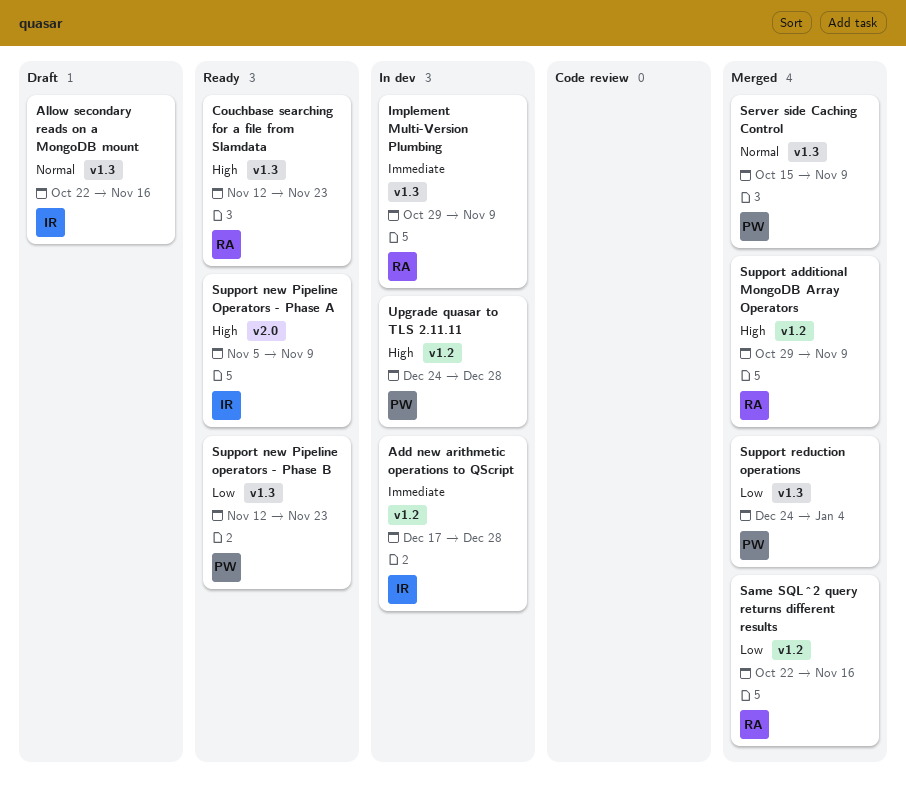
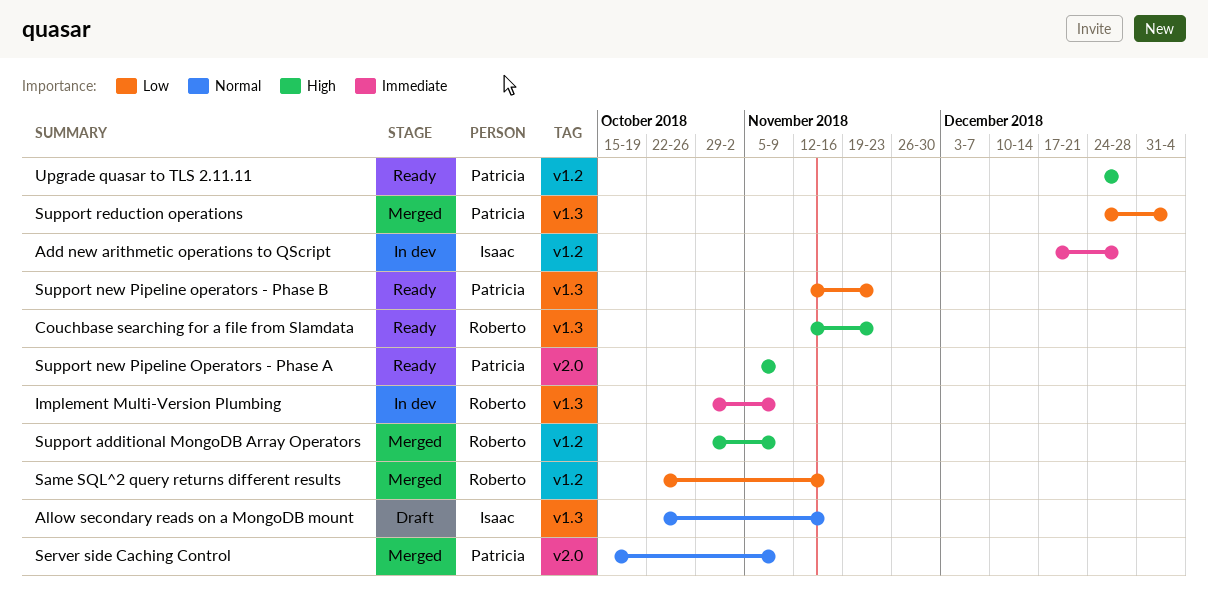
Server side Caching Control, label: v1.3 -> v2.0
Support new Pipeline Operators - Phase A, owner: Isaac -> Patricia
Upgrade quasar to TLS 2.11.11, status: In dev -> Ready

